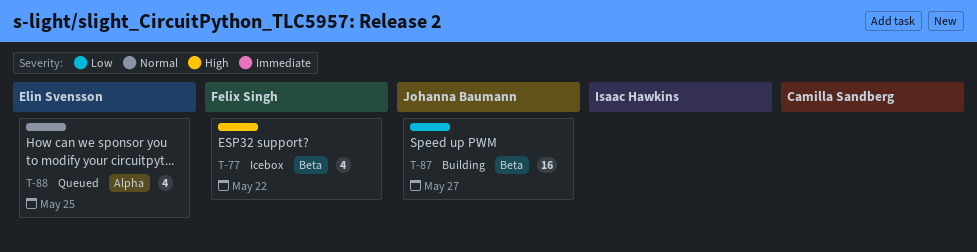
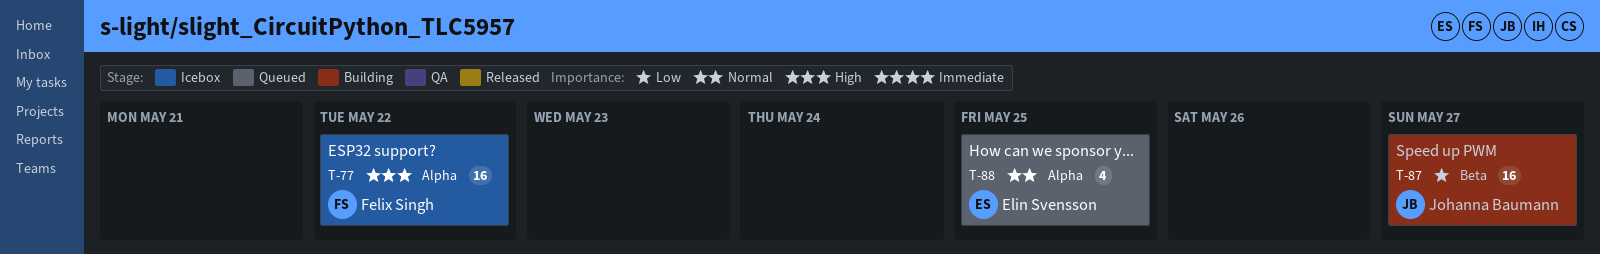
T-77, label: Beta -> Alpha
T-77, estimate: 4 -> 16

